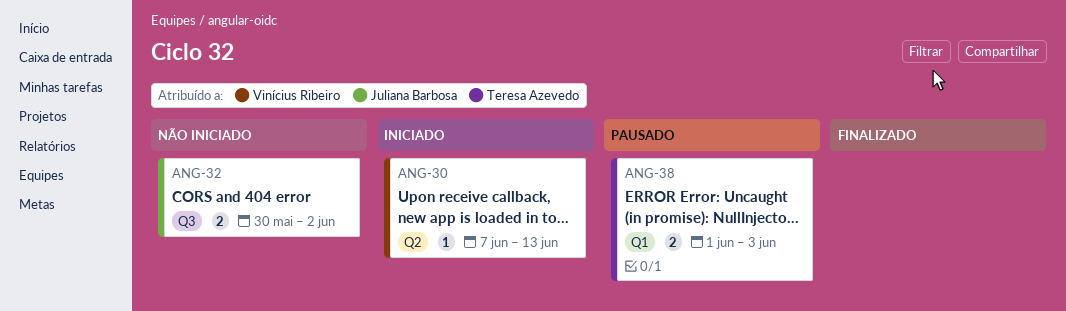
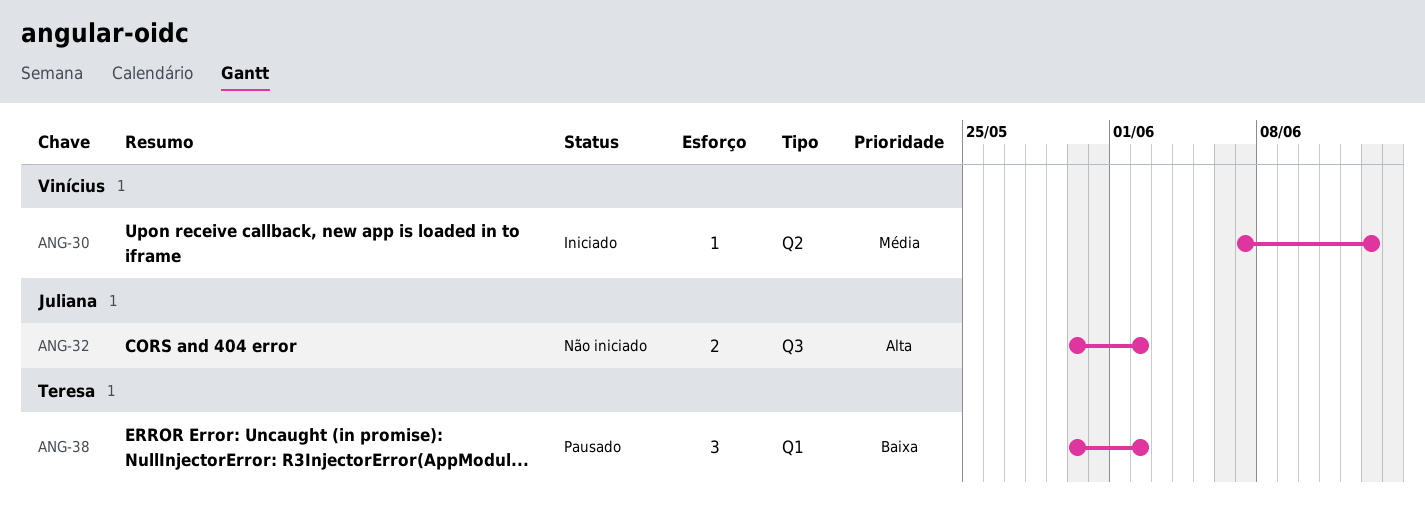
ANG-38, estimate: 2 -> 3
ANG-38, start: Jun 1 -> May 30
ANG-38, due: Jun 3 -> Jun 2

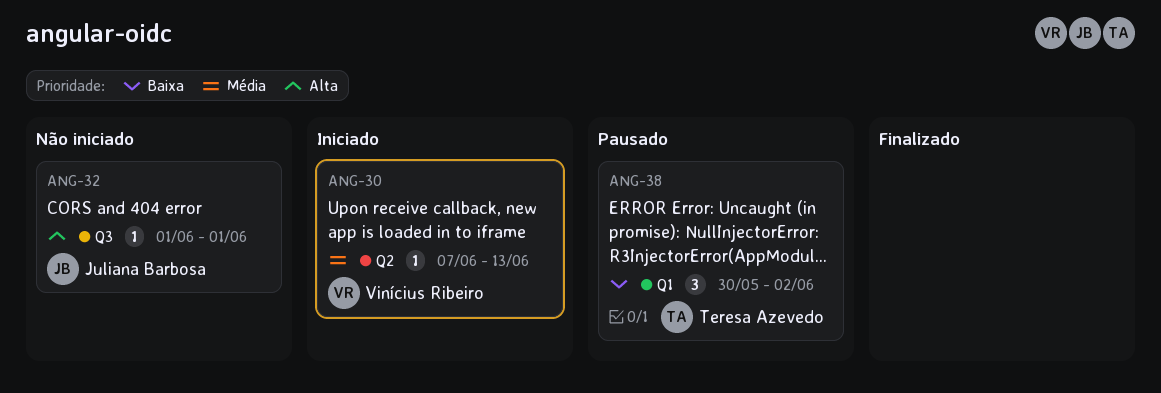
ANG-32, estimate: 2 -> 1
ANG-32, start: May 30 -> Jun 1
ANG-32, due: Jun 2 -> Jun 1

